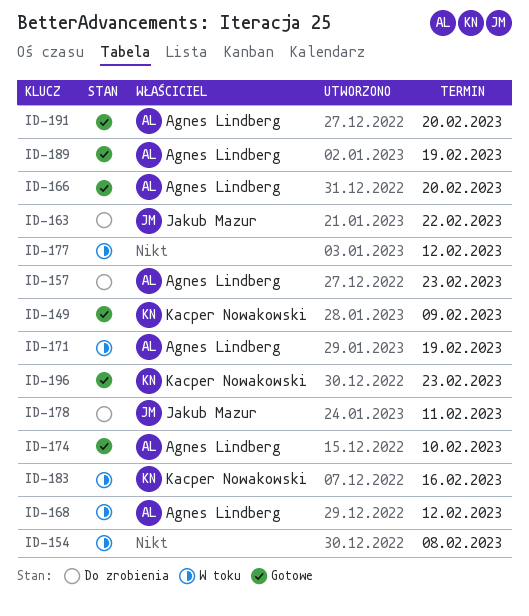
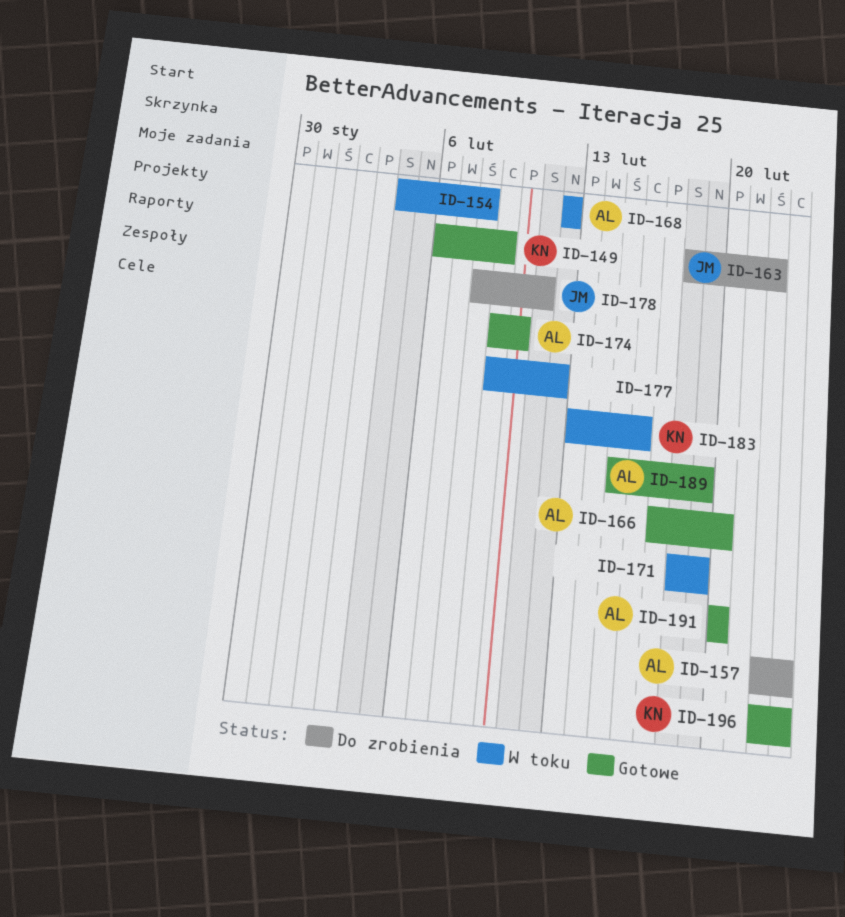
ID-171, owner: Agnes Lindberg -> none

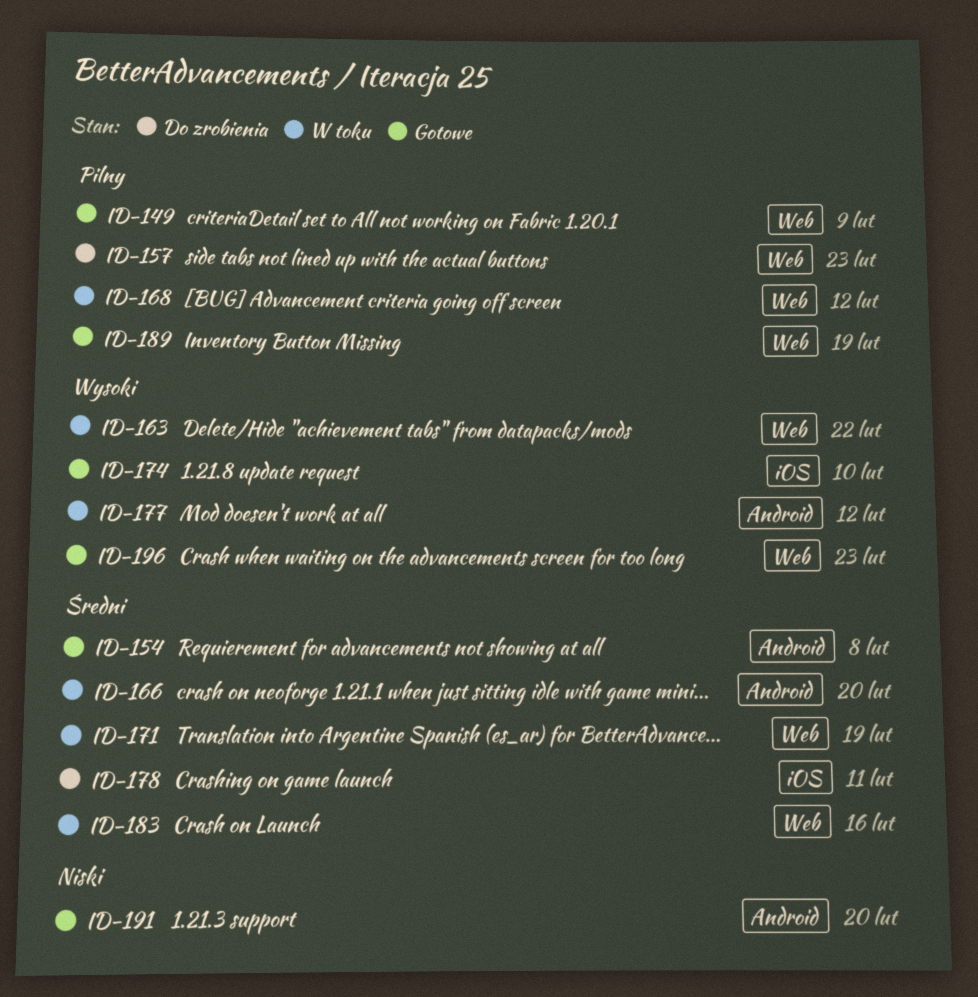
ID-154, status: W toku -> Gotowe
ID-163, status: Do zrobienia -> W toku
ID-166, status: Gotowe -> W toku

